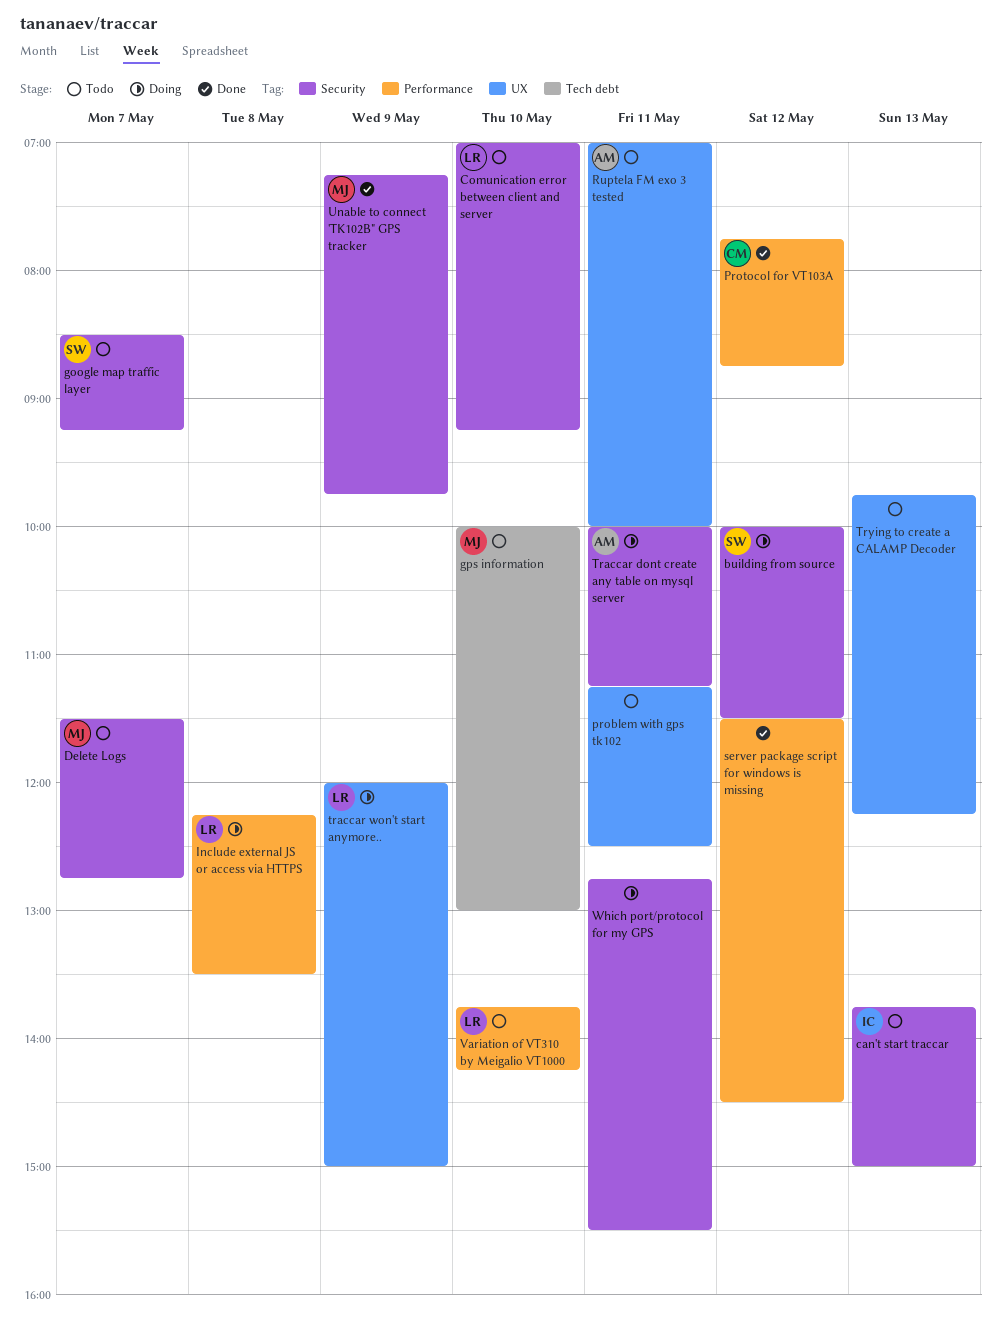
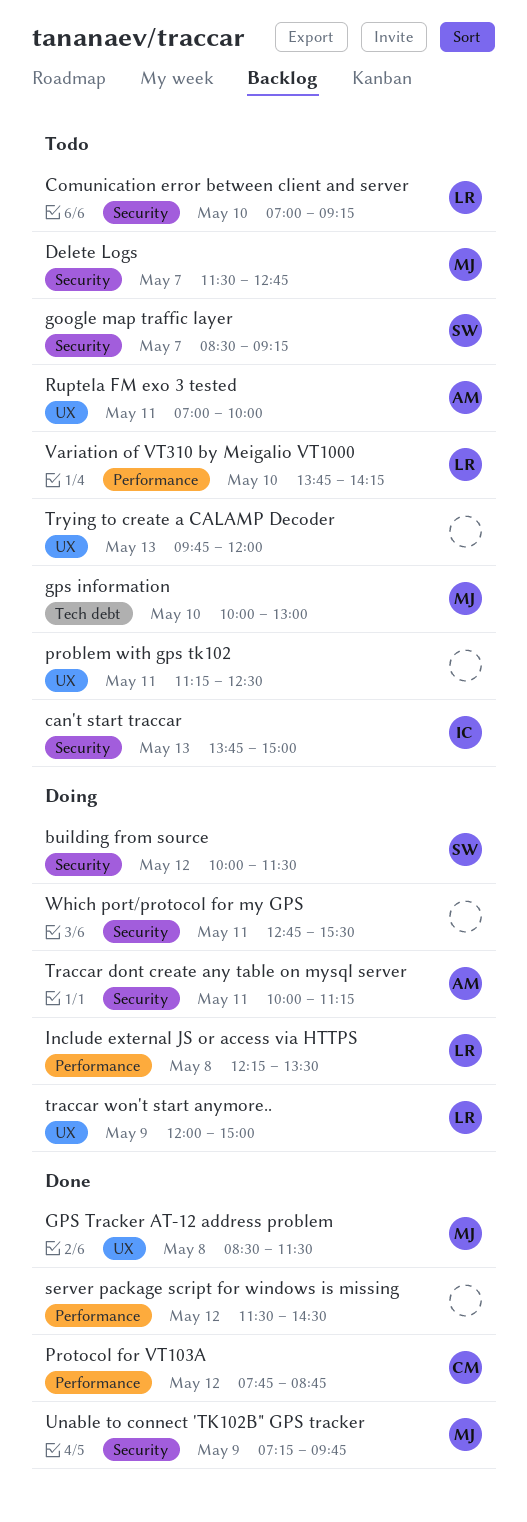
GPS Tracker AT-12 address problem: none -> present
Trying to create a CALAMP Decoder, ends: 12:15 -> 12:00

